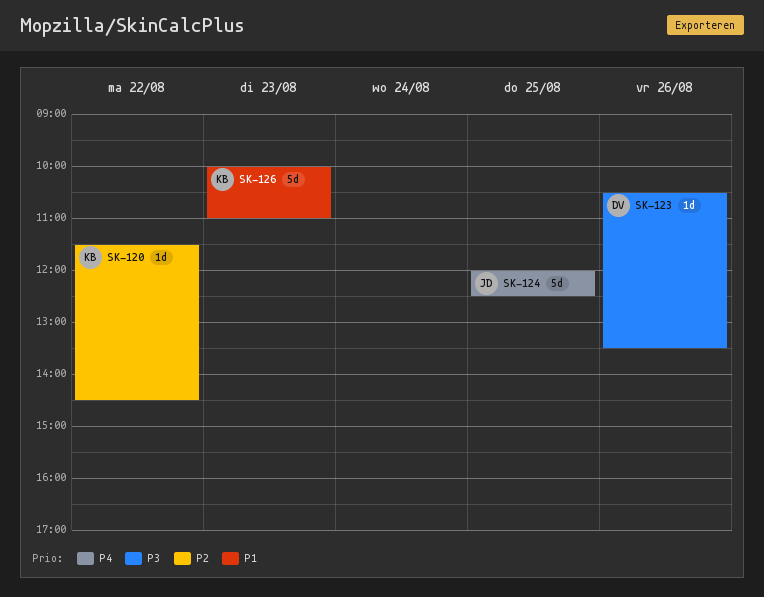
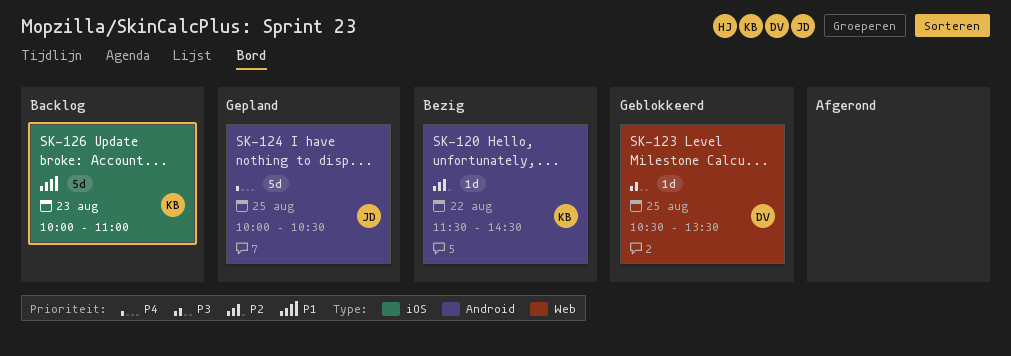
SK-123, day: Aug 26 -> Aug 25
SK-124, begins: 12:00 -> 10:00
SK-124, ends: 12:30 -> 10:30

